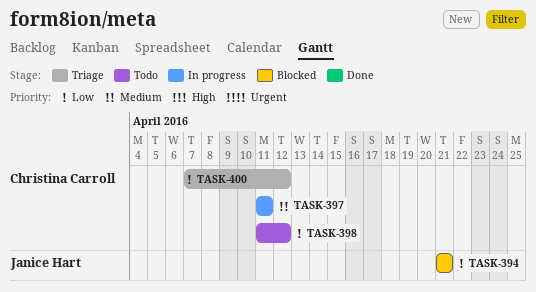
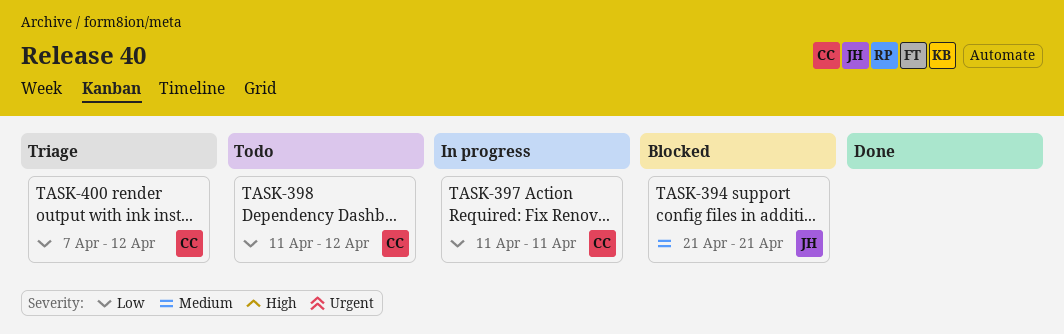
TASK-394, priority: Low -> Medium
TASK-397, priority: Medium -> Low

